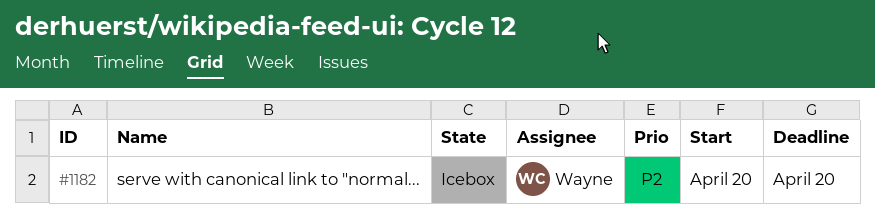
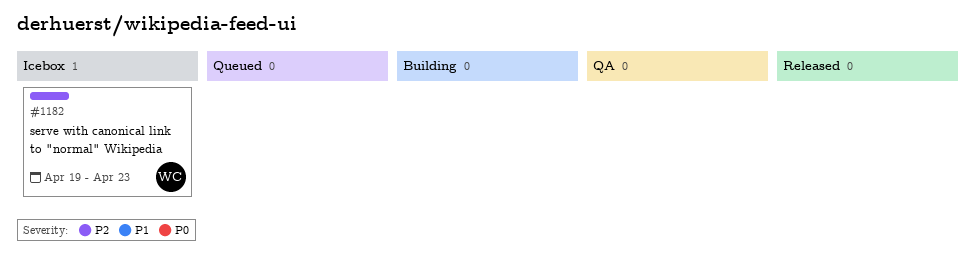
#1182, start: Apr 20 -> Apr 19
#1182, due: Apr 20 -> Apr 23

